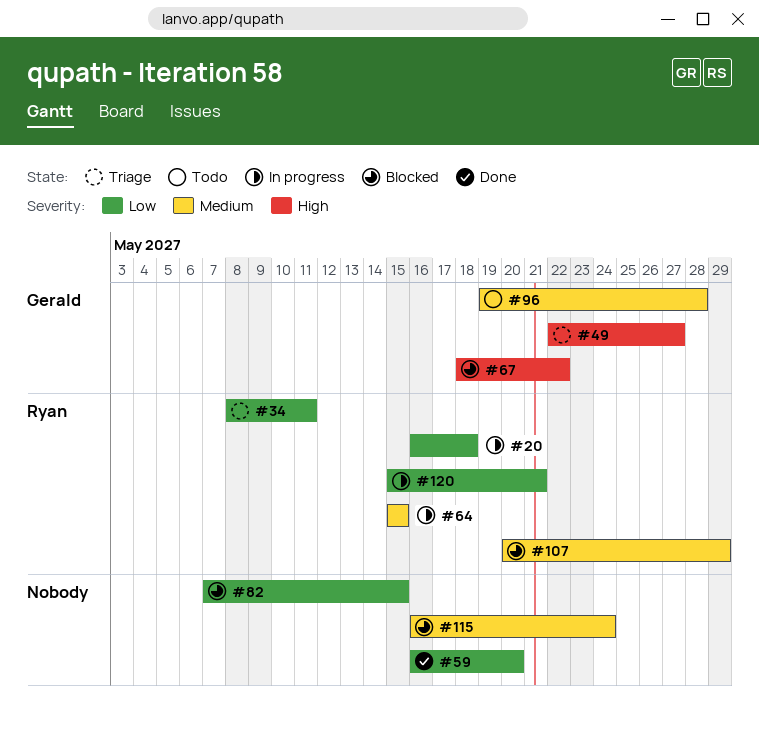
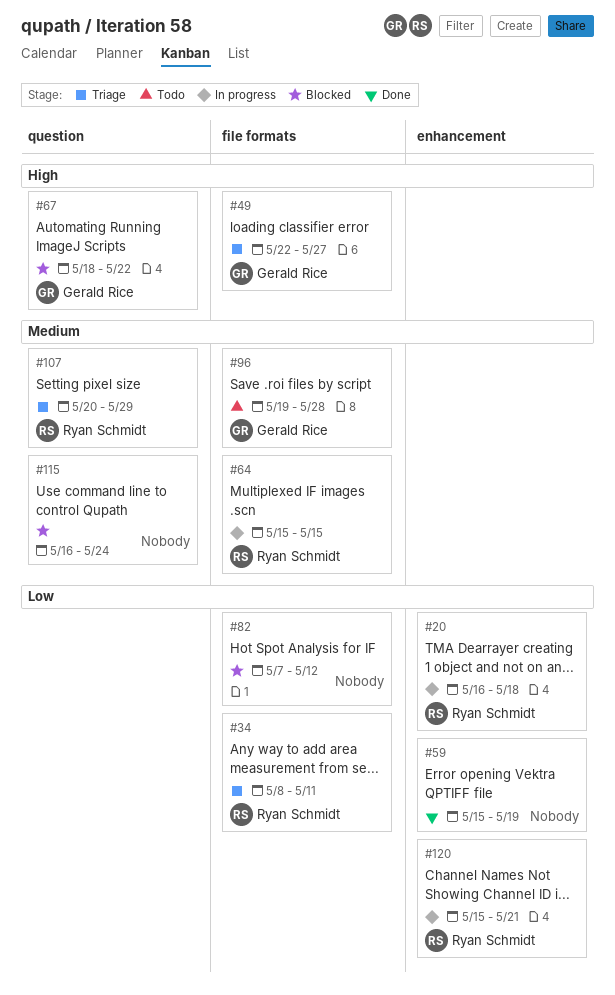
#59, start: May 16 -> May 15
#59, due: May 20 -> May 19
#82, due: May 15 -> May 12
#107, status: Blocked -> Triage

